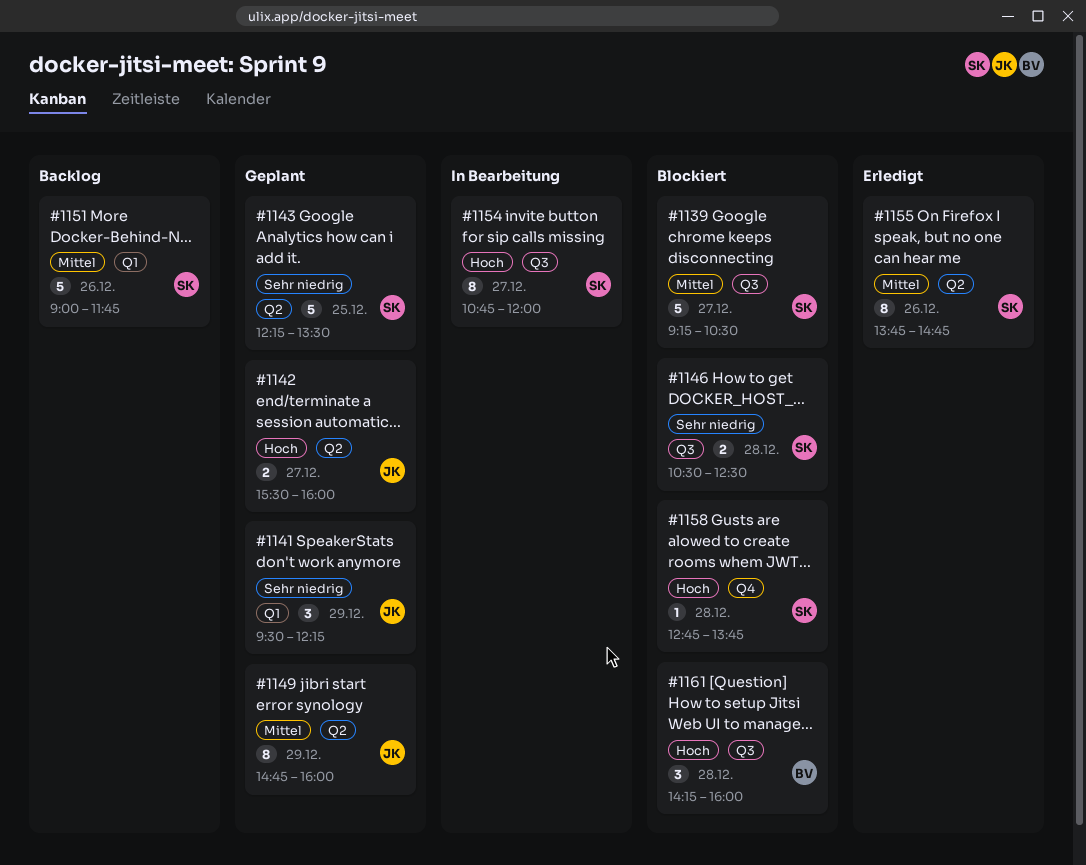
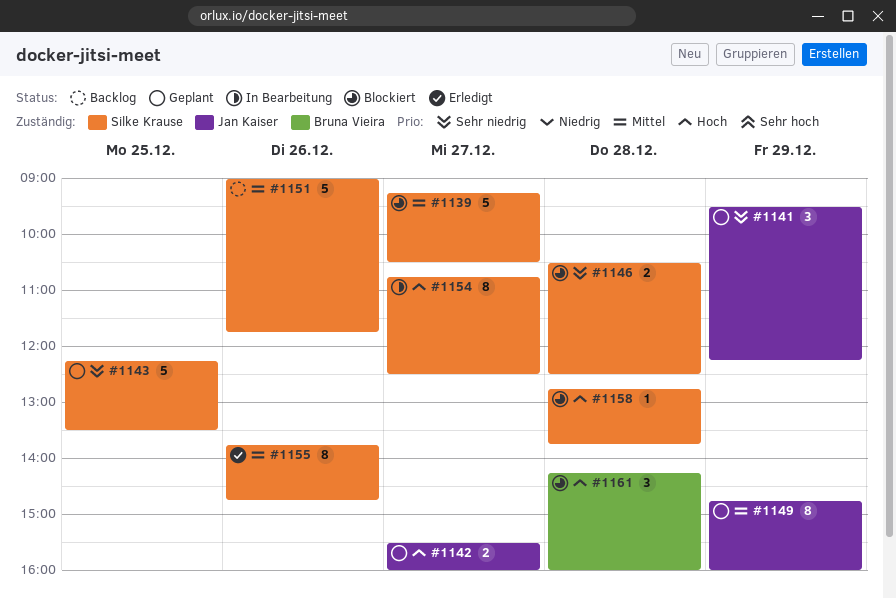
#1154, ends: 12:00 -> 12:30

